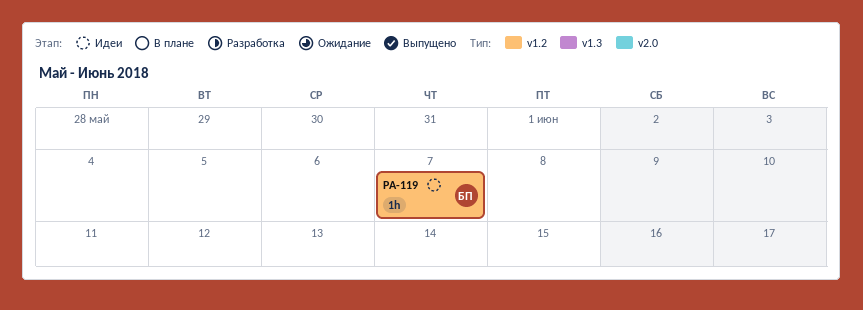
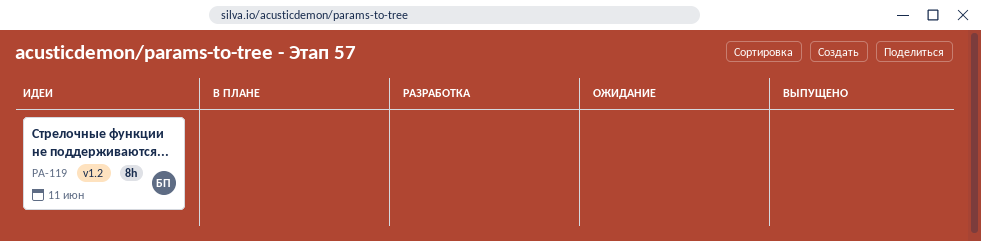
PA-119, estimate: 1h -> 8h
PA-119, due: Jun 7 -> Jun 11

